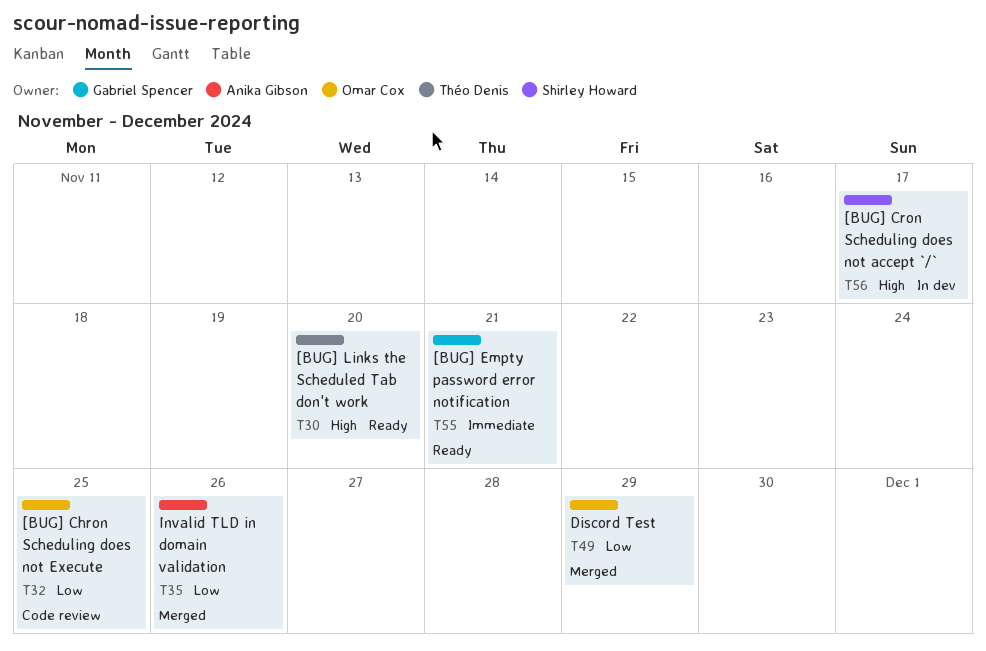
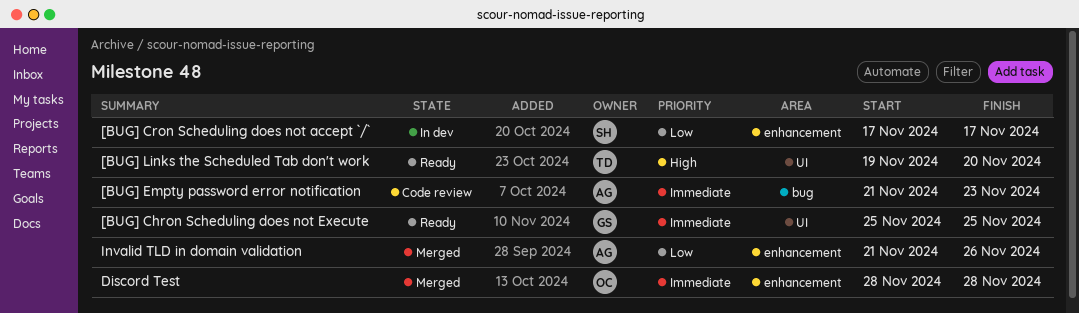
[BUG] Chron Scheduling does not Execute, status: Code review -> Ready
[BUG] Chron Scheduling does not Execute, owner: Omar Cox -> Gabriel Spencer
[BUG] Chron Scheduling does not Execute, priority: Low -> Immediate
[BUG] Cron Scheduling does not accept `/`, priority: High -> Low
[BUG] Empty password error notification, status: Ready -> Code review
[BUG] Empty password error notification, owner: Gabriel Spencer -> Anika Gibson
[BUG] Empty password error notification, due: Nov 21 -> Nov 23
Discord Test, priority: Low -> Immediate
Discord Test, due: Nov 29 -> Nov 28

